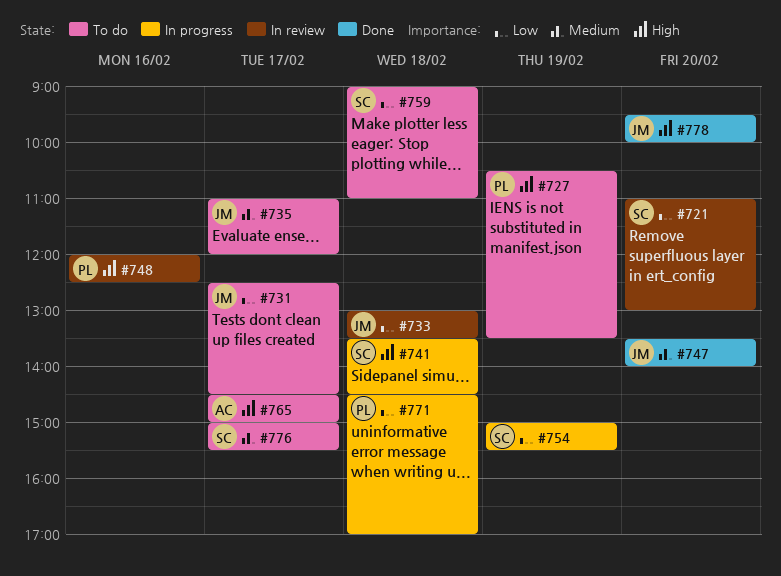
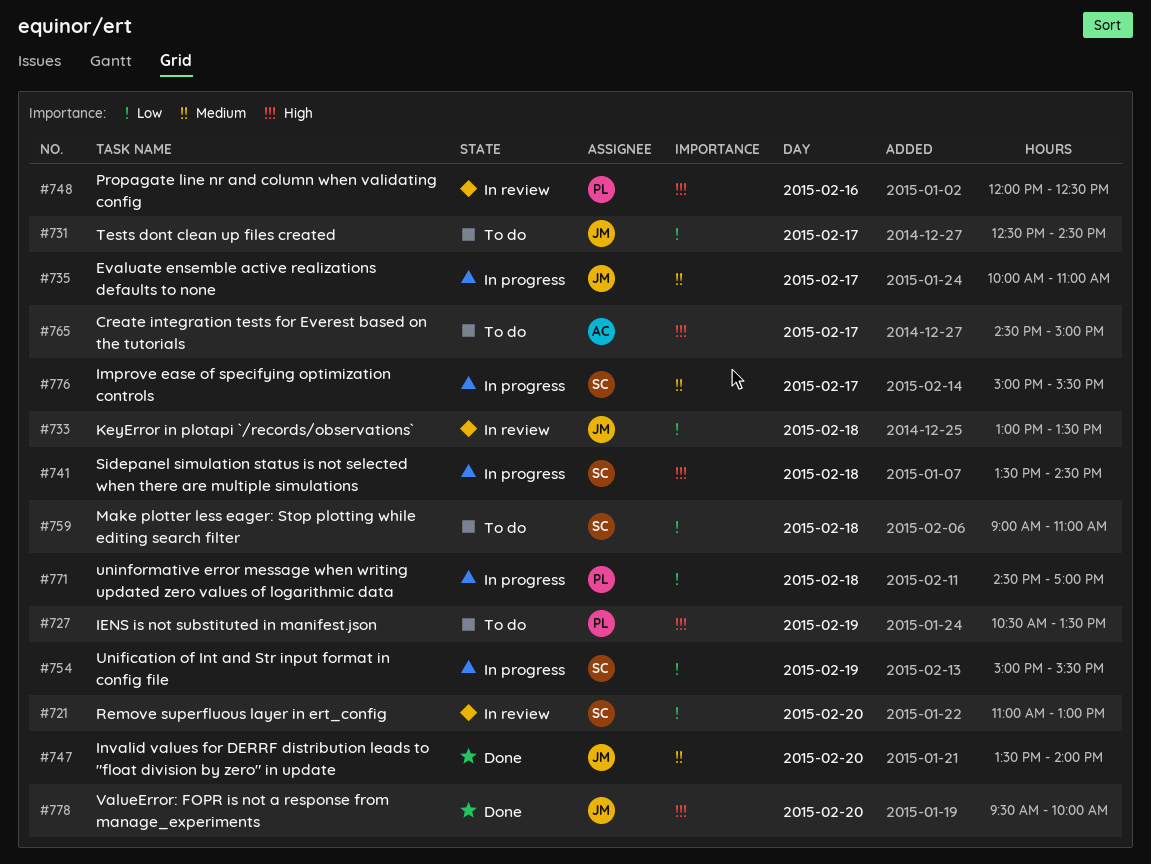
#735, status: To do -> In progress
#735, begins: 11:00 -> 10:00
#735, ends: 12:00 -> 11:00
#776, status: To do -> In progress

